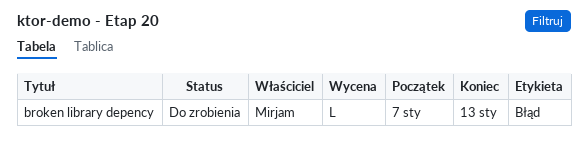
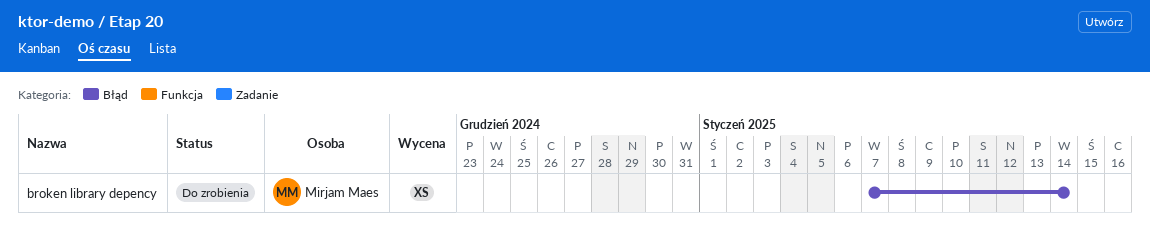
broken library depency, estimate: L -> XS
broken library depency, due: Jan 13 -> Jan 14

